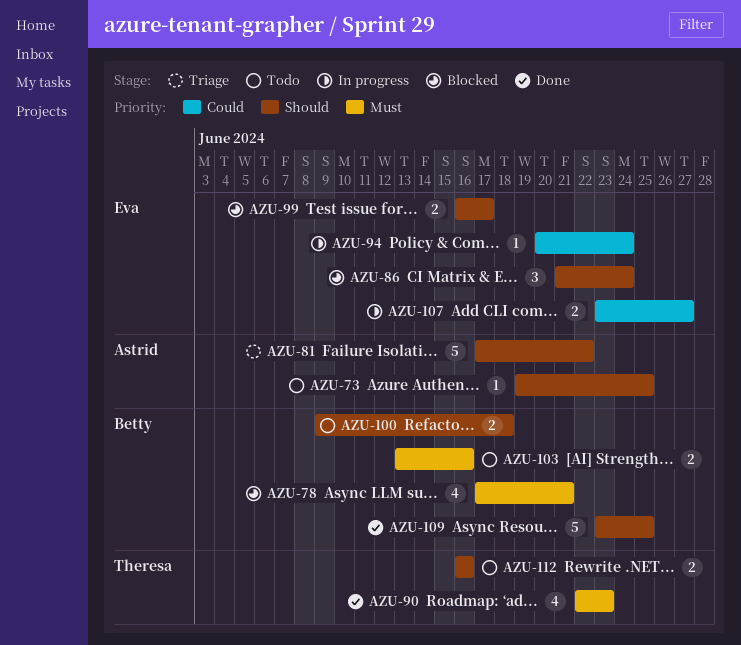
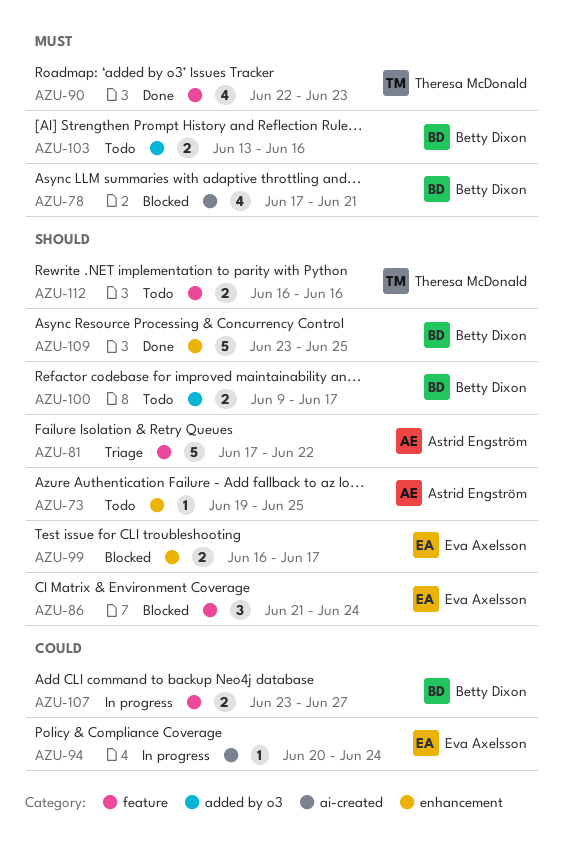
AZU-100, due: Jun 18 -> Jun 17
AZU-107, owner: Eva Axelsson -> Betty Dixon

